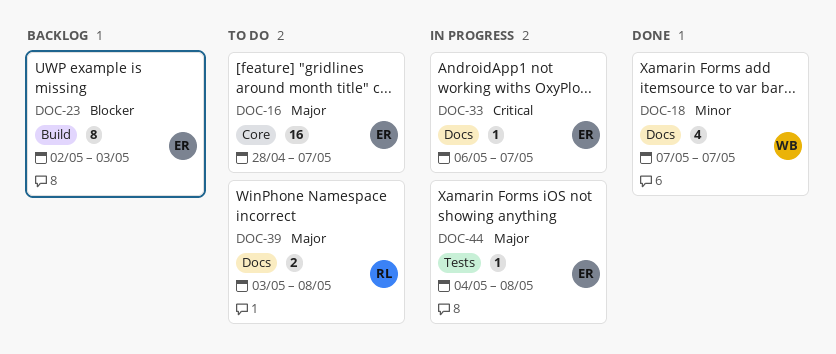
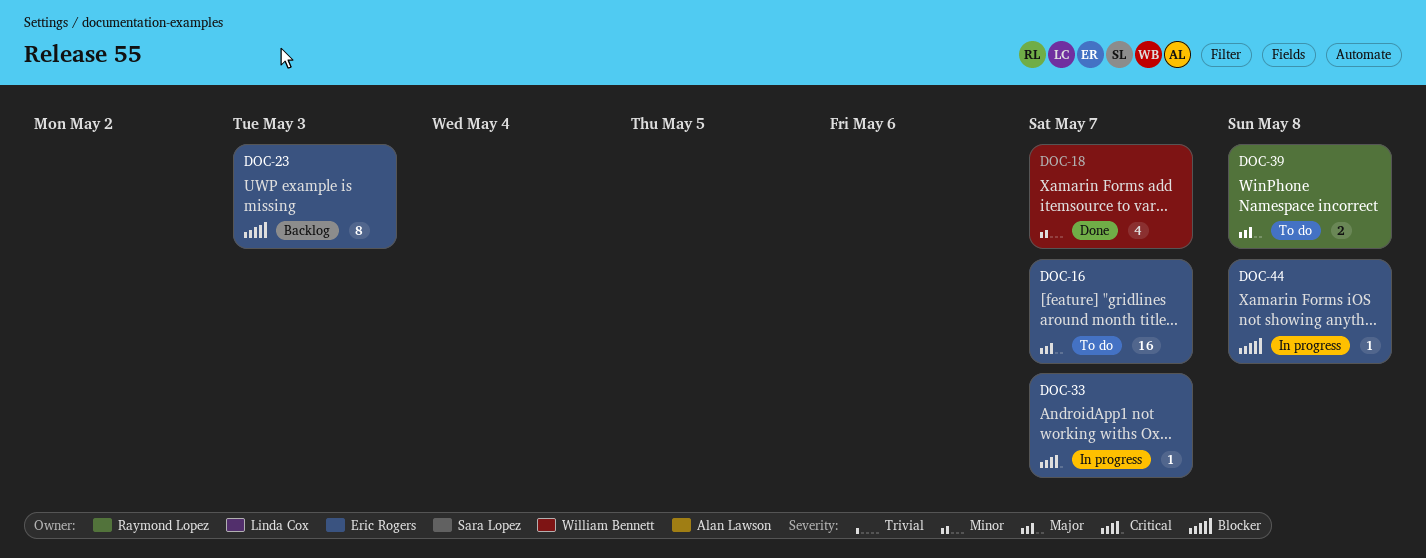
DOC-44, priority: Major -> Blocker

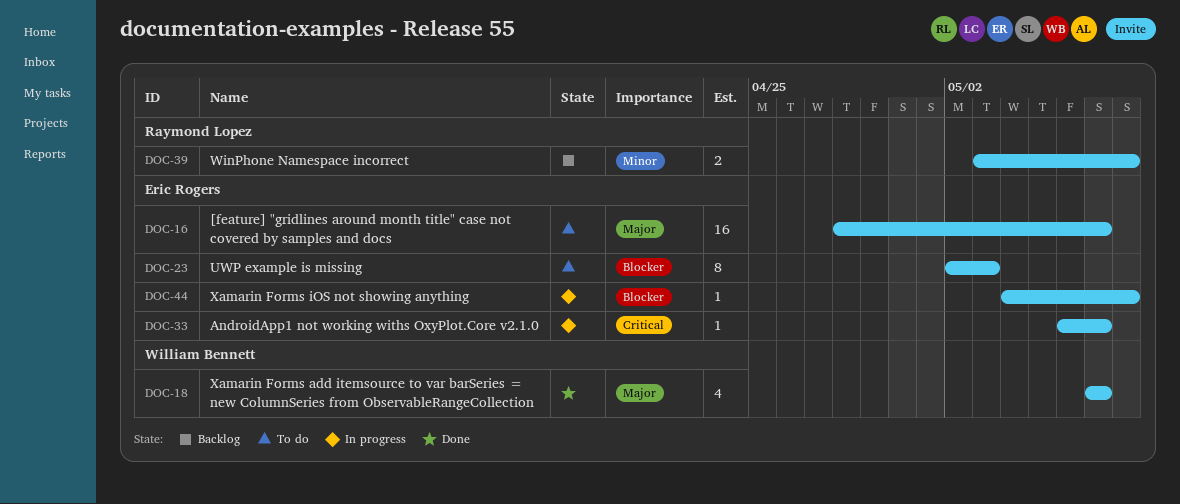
DOC-18, priority: Minor -> Major
DOC-23, status: Backlog -> To do
DOC-39, status: To do -> Backlog
DOC-39, priority: Major -> Minor

